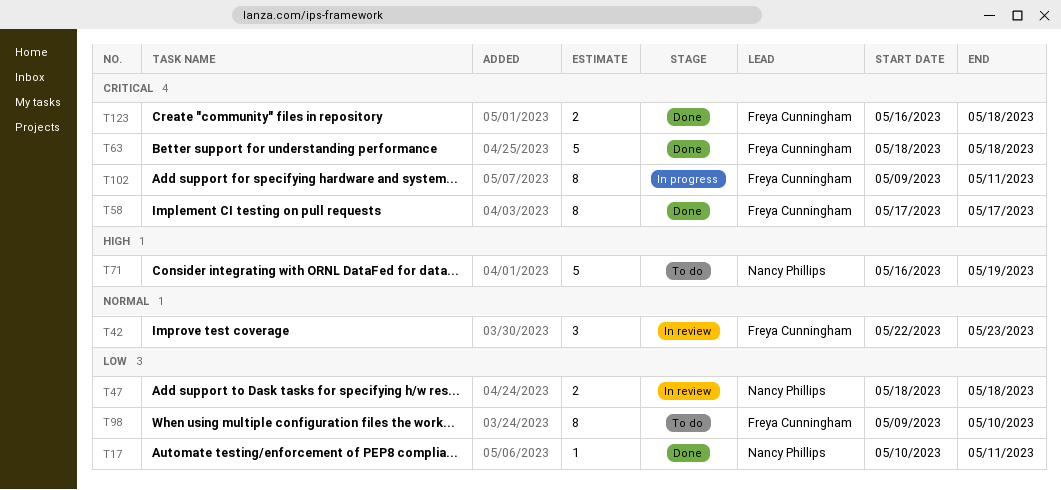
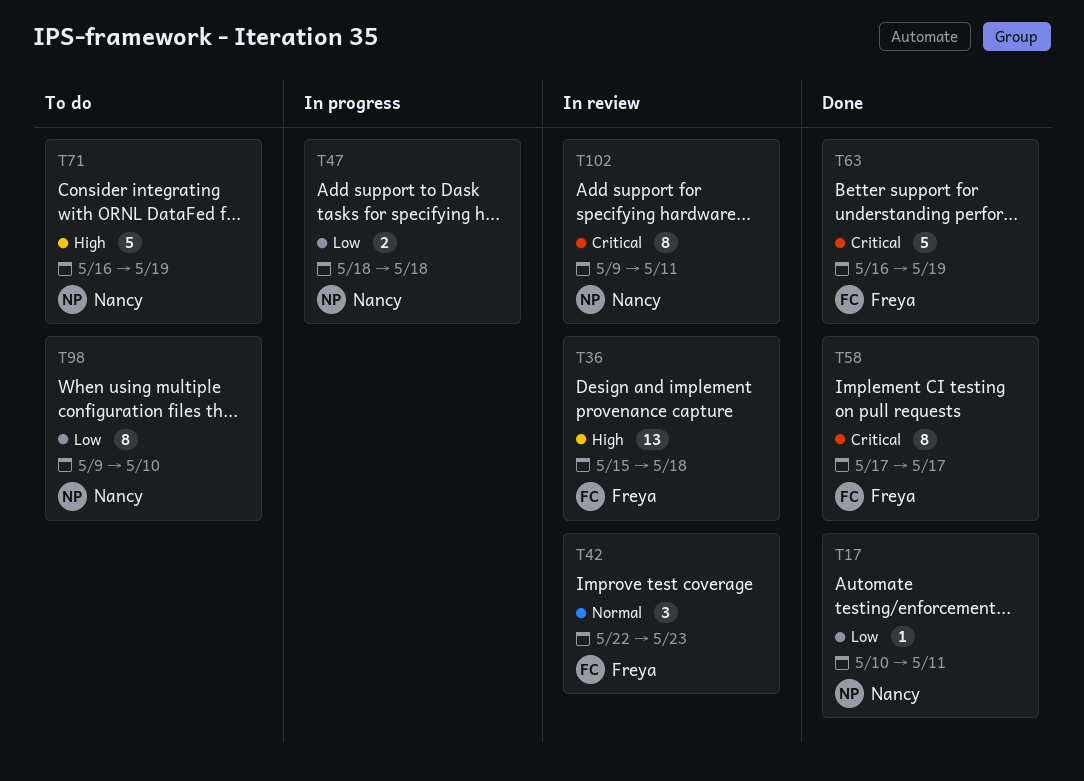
T36: none -> present
T47, status: In review -> In progress
T63, start: May 18 -> May 16
T63, due: May 18 -> May 19
T98, owner: Freya Cunningham -> Nancy Phillips
T102, status: In progress -> In review
T102, owner: Freya Cunningham -> Nancy Phillips
T123: present -> none

